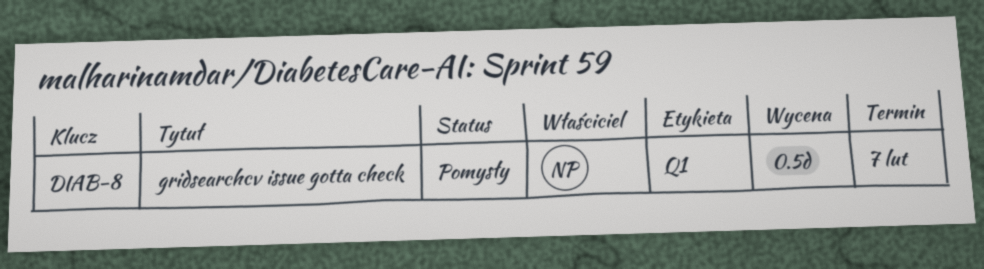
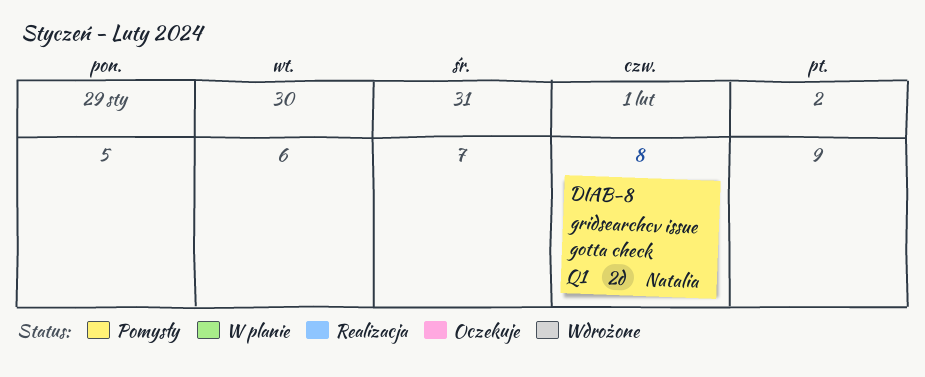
DIAB-8, estimate: 0.5d -> 2d
DIAB-8, due: Feb 7 -> Feb 8

